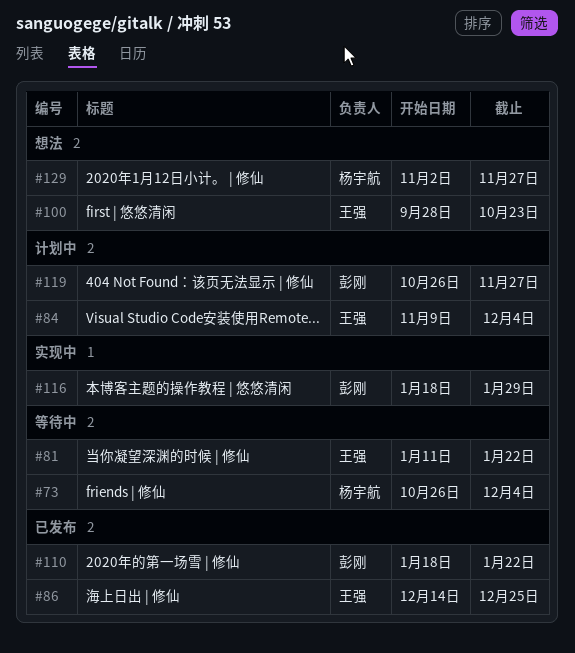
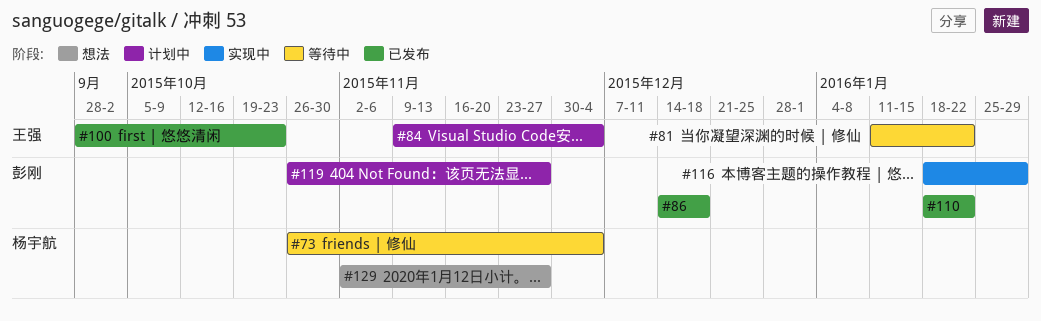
#86, owner: 王强 -> 彭刚
#86, due: Dec 25 -> Dec 18
#100, status: 想法 -> 已发布

